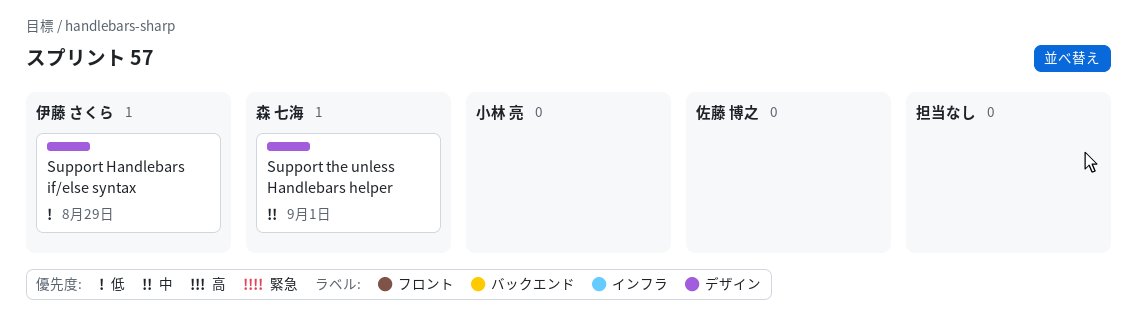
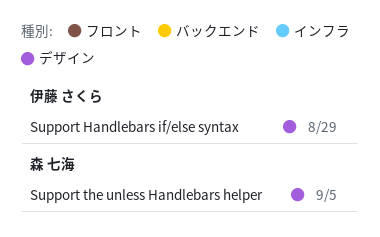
Support the unless Handlebars helper, due: Sep 1 -> Sep 5

